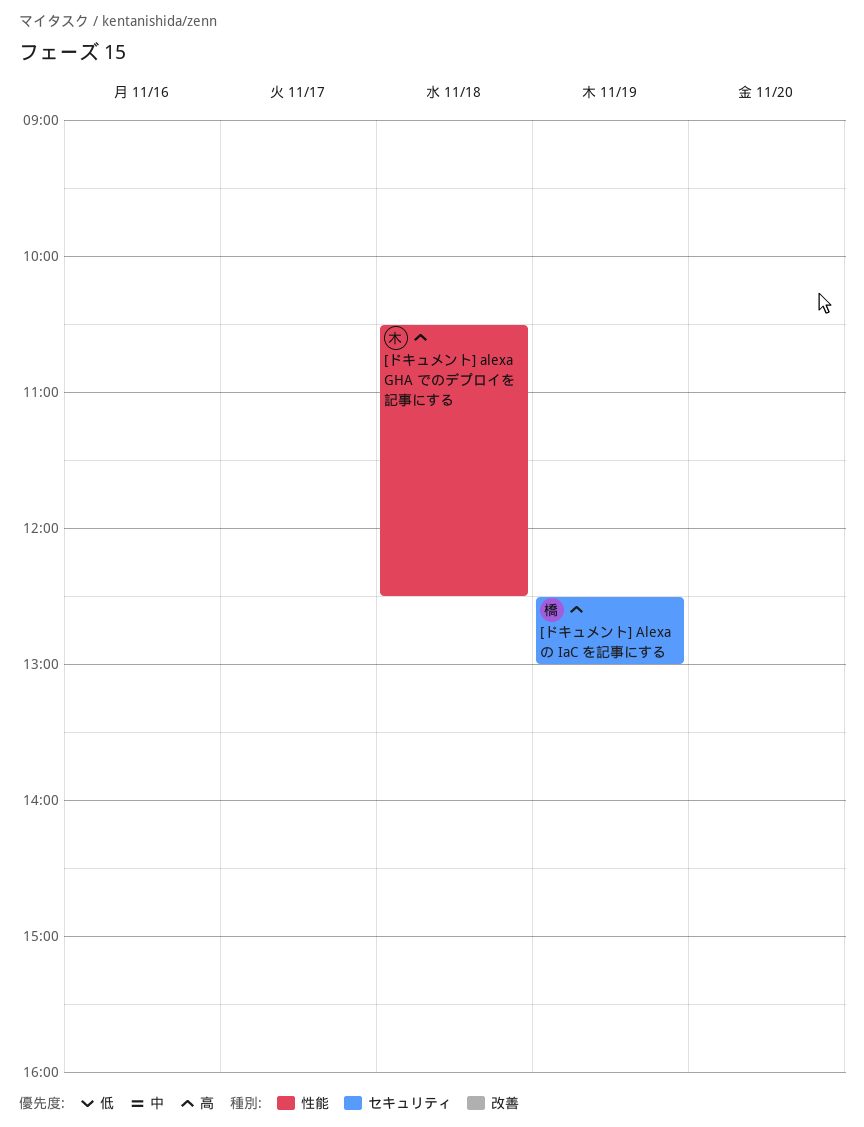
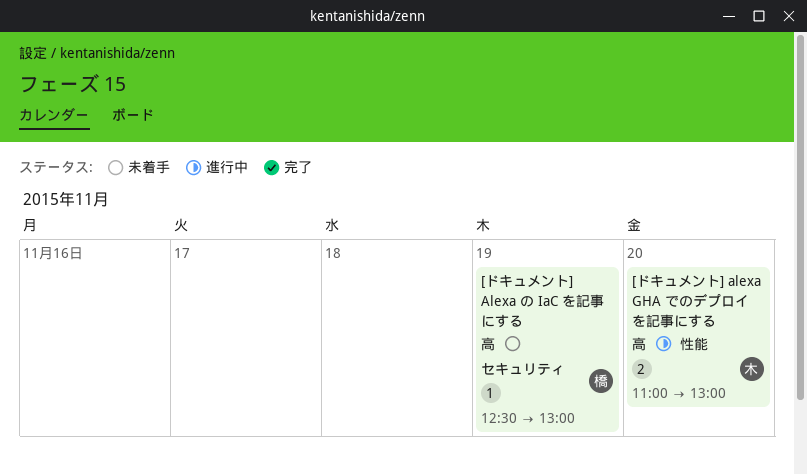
[ドキュメント] alexa GHA でのデプロイを記事にする, day: Nov 18 -> Nov 20
[ドキュメント] alexa GHA でのデプロイを記事にする, begins: 10:30 -> 11:00
[ドキュメント] alexa GHA でのデプロイを記事にする, ends: 12:30 -> 13:00

